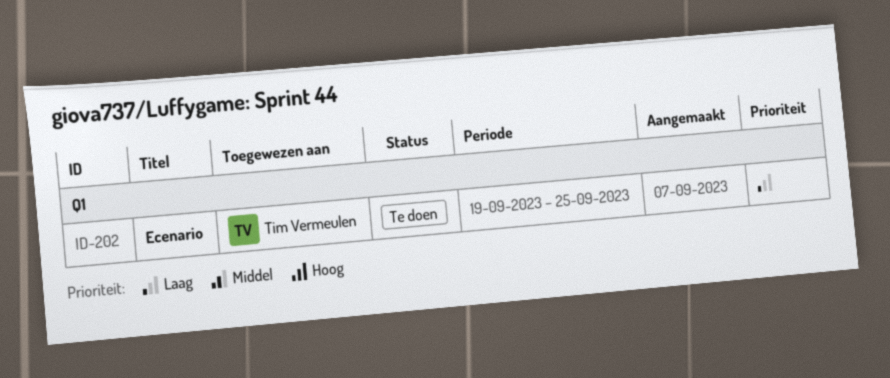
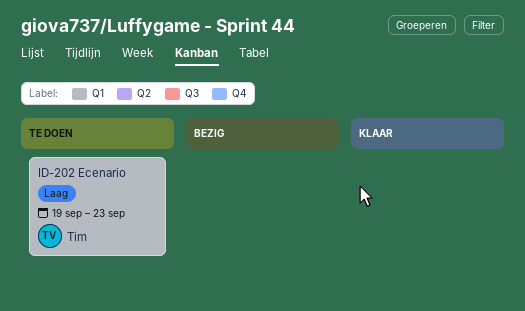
ID-202, due: Sep 25 -> Sep 23

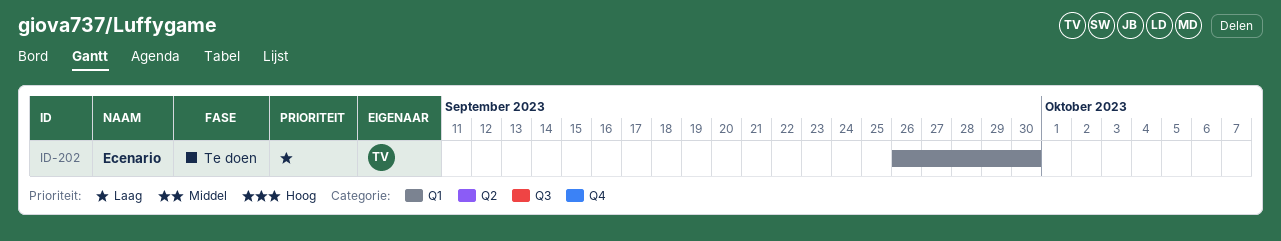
ID-202, start: Sep 19 -> Sep 26
ID-202, due: Sep 23 -> Sep 30

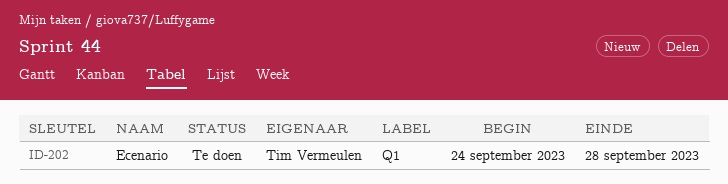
ID-202, start: Sep 26 -> Sep 24
ID-202, due: Sep 30 -> Sep 28

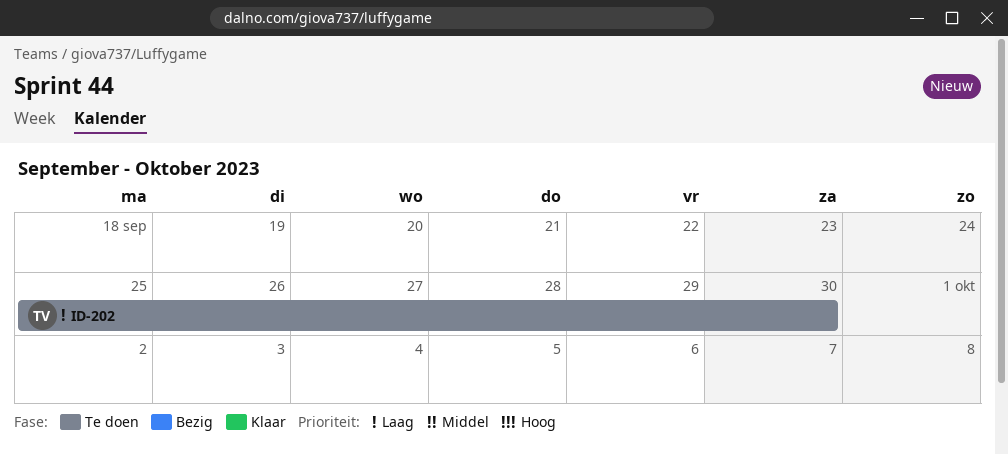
ID-202, start: Sep 24 -> Sep 25
ID-202, due: Sep 28 -> Sep 30

